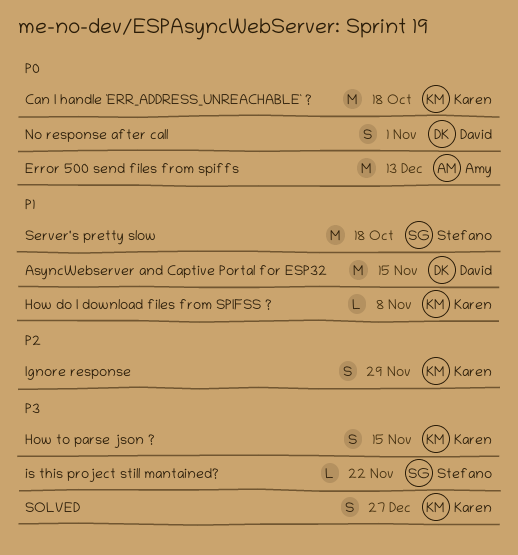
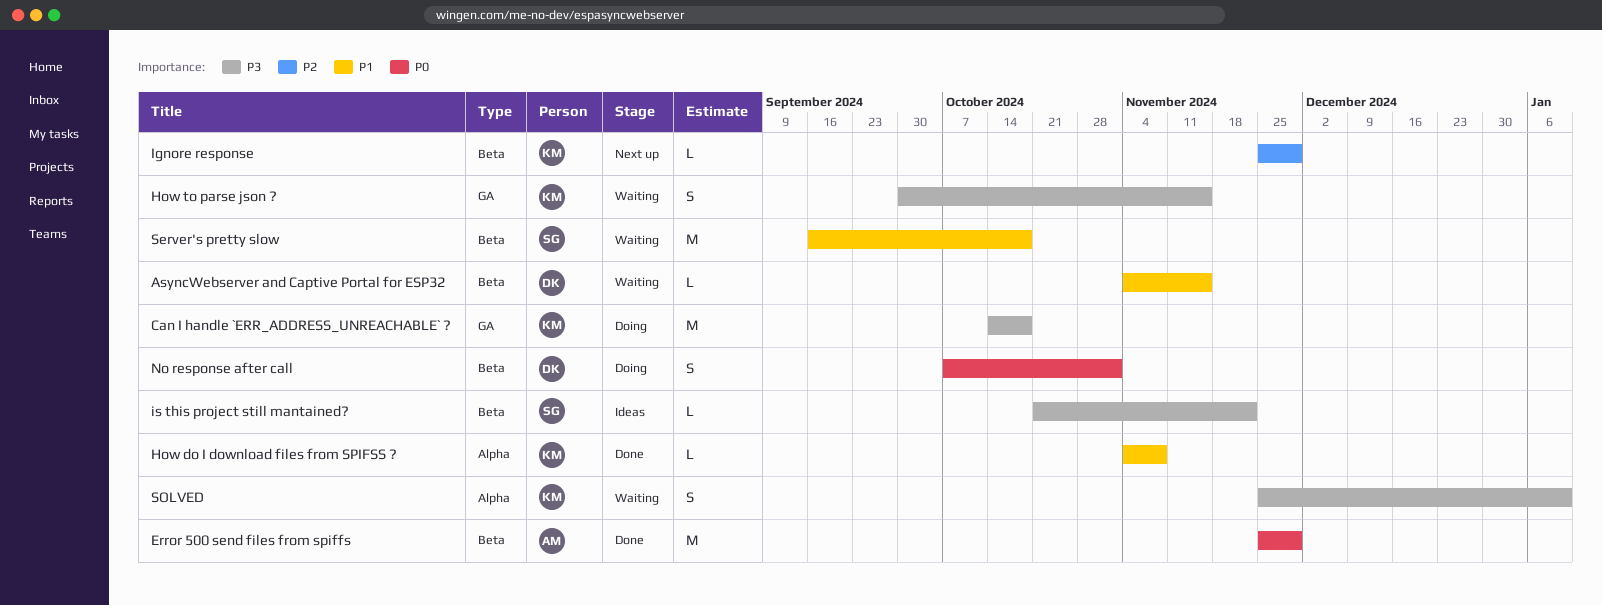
AsyncWebserver and Captive Portal for ESP32, estimate: M -> L
Can I handle `ERR_ADDRESS_UNREACHABLE` ?, priority: P0 -> P3
Error 500 send files from spiffs, due: Dec 13 -> Nov 29
Ignore response, estimate: S -> L
SOLVED, due: Dec 27 -> Jan 10

